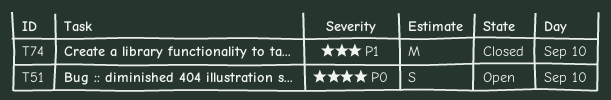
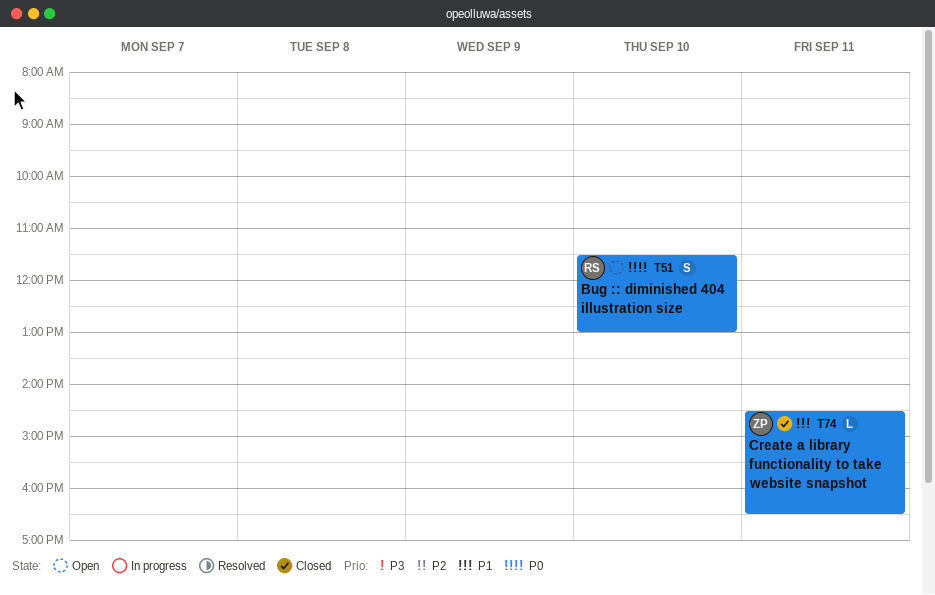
T74, estimate: M -> L
T74, day: Sep 10 -> Sep 11

